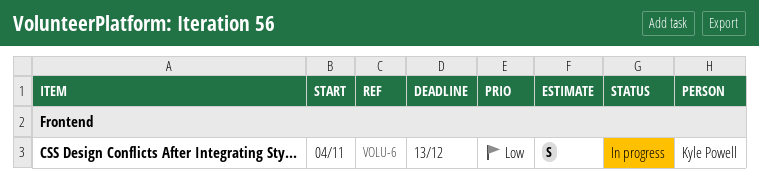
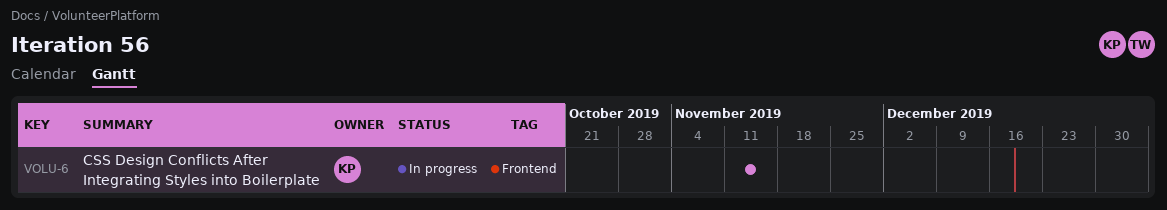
VOLU-6, start: Nov 4 -> Nov 11
VOLU-6, due: Dec 13 -> Nov 15

